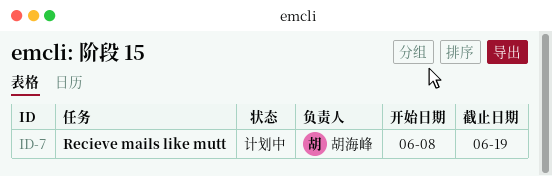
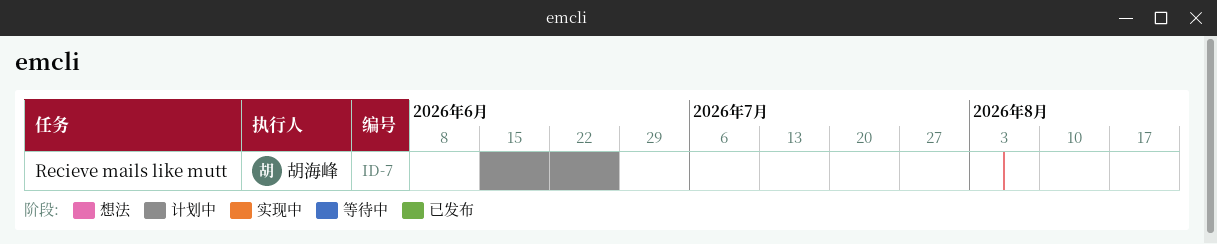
ID-7, start: Jun 8 -> Jun 15
ID-7, due: Jun 19 -> Jun 26

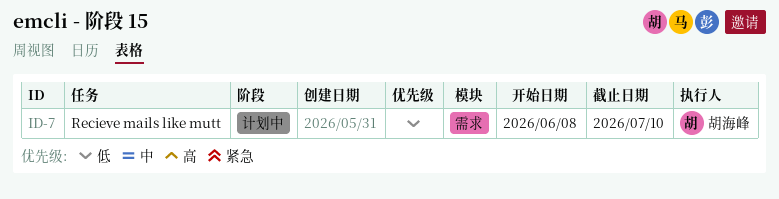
ID-7, start: Jun 15 -> Jun 8
ID-7, due: Jun 26 -> Jul 10

